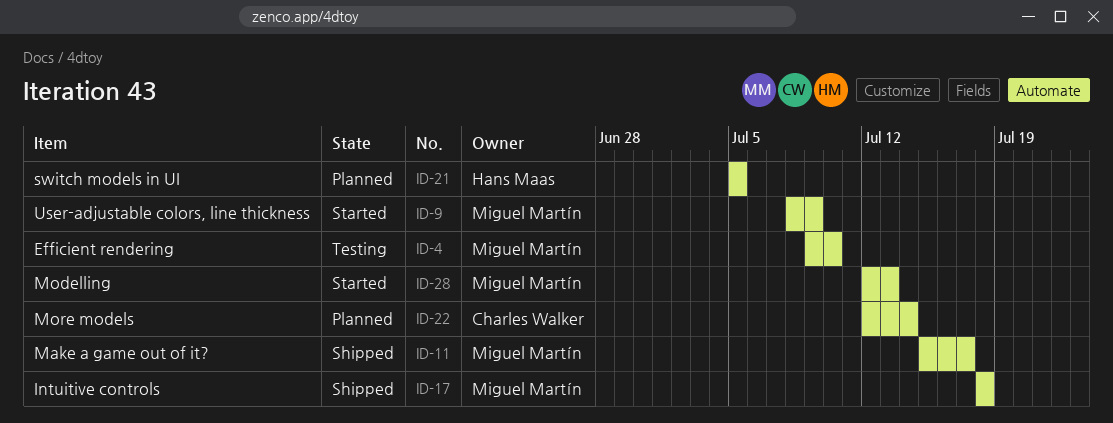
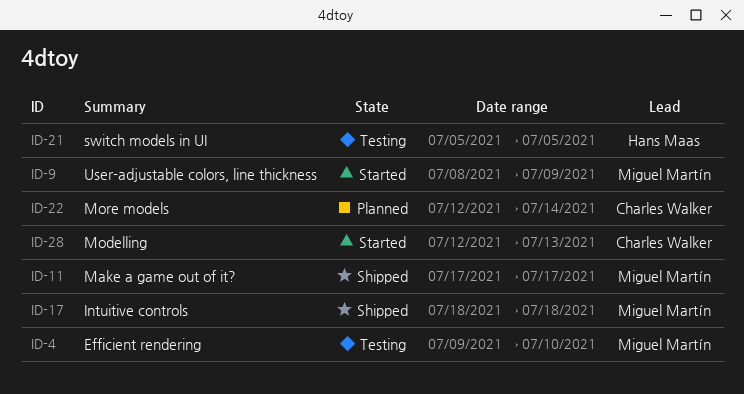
ID-11, start: Jul 15 -> Jul 17
ID-21, status: Planned -> Testing
ID-28, owner: Miguel Martín -> Charles Walker

